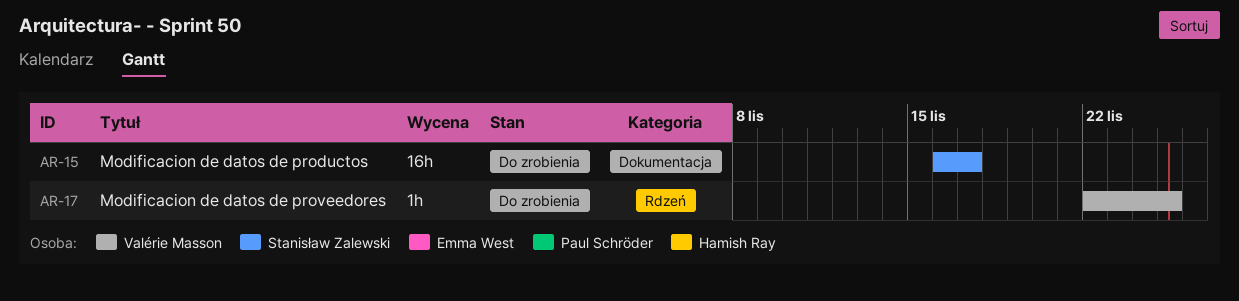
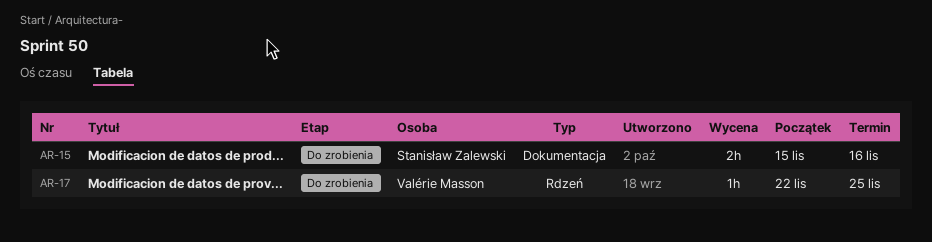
AR-15, estimate: 16h -> 2h
AR-15, start: Nov 16 -> Nov 15
AR-15, due: Nov 17 -> Nov 16

